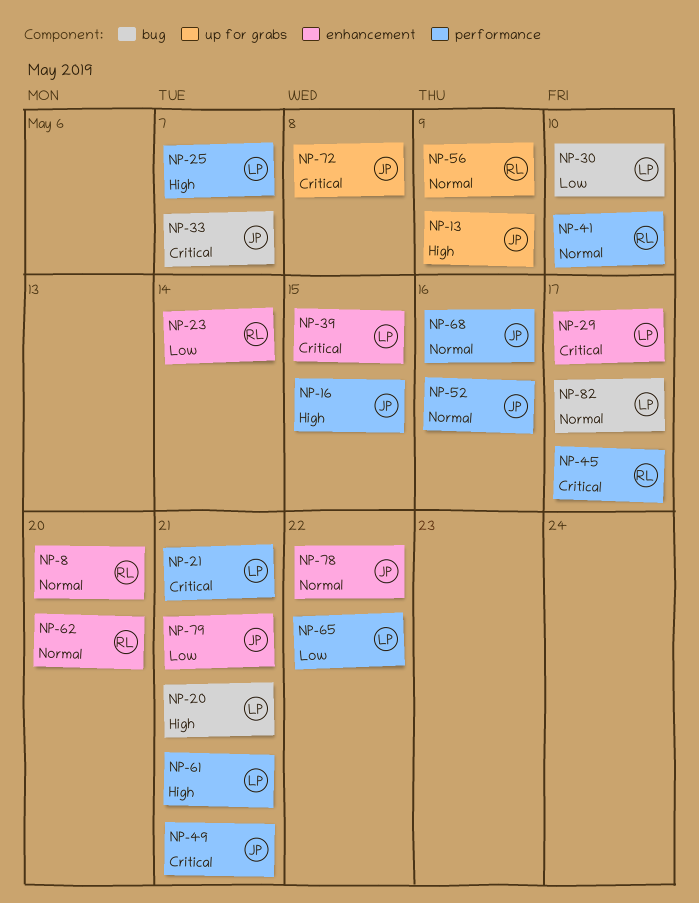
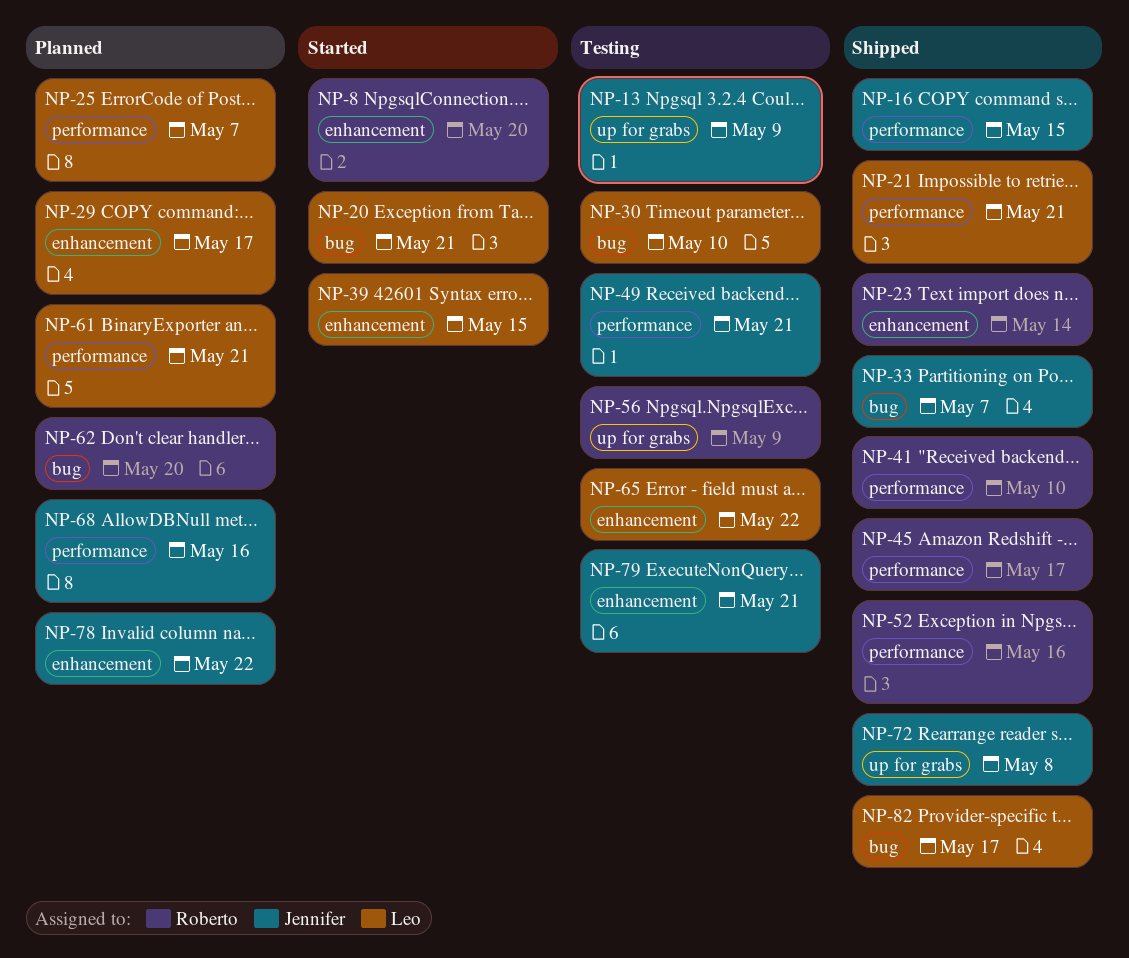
NP-52, owner: Jennifer -> Roberto
NP-62, label: enhancement -> bug
NP-65, label: performance -> enhancement

